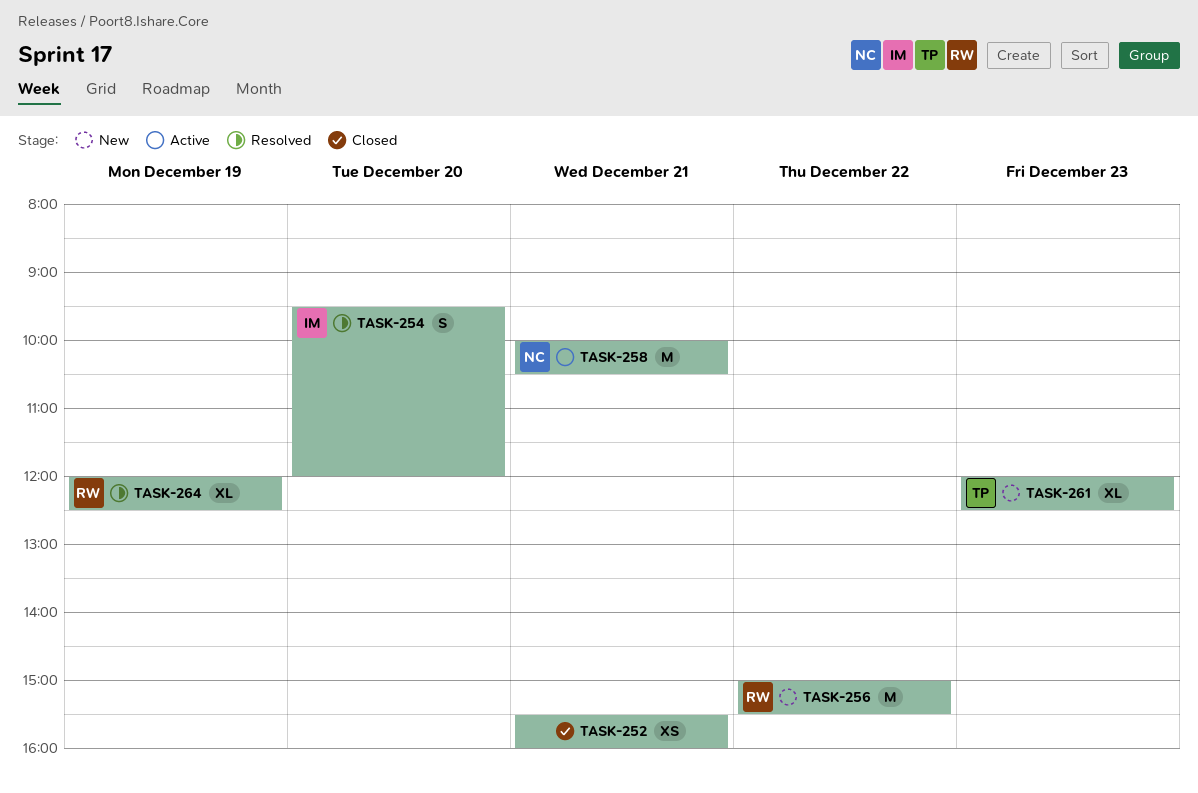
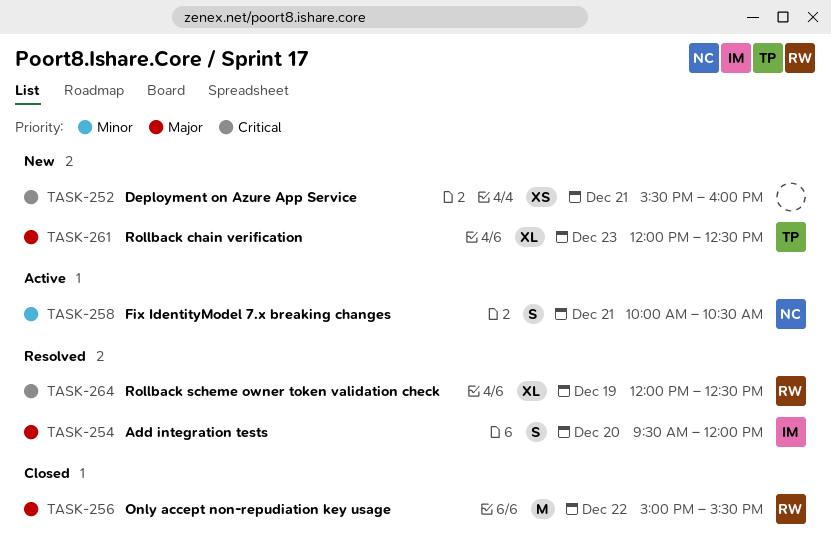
TASK-252, status: Closed -> New
TASK-256, status: New -> Closed
TASK-258, estimate: M -> S

